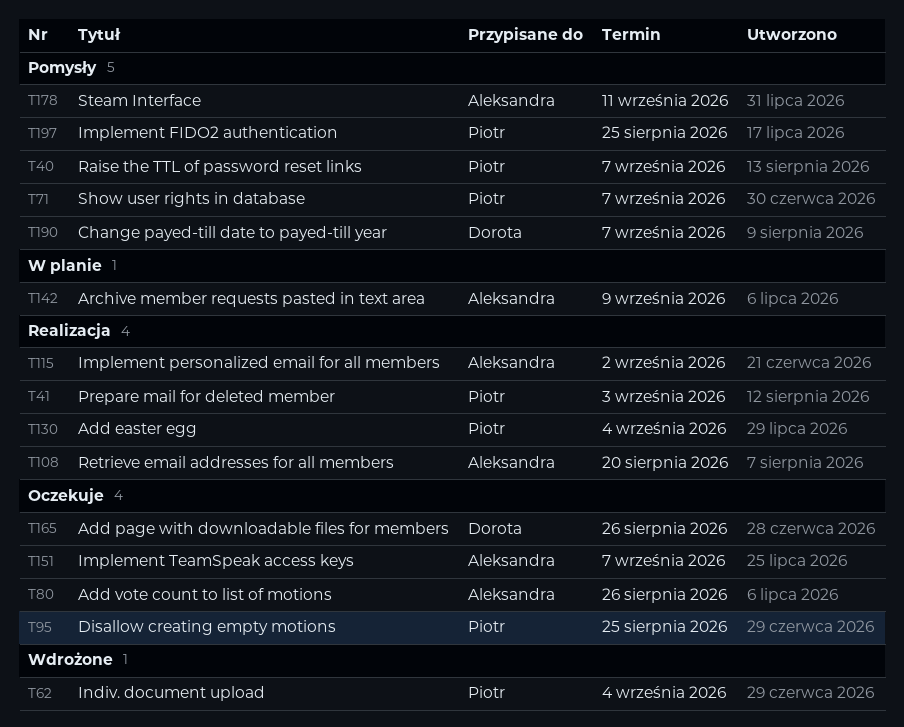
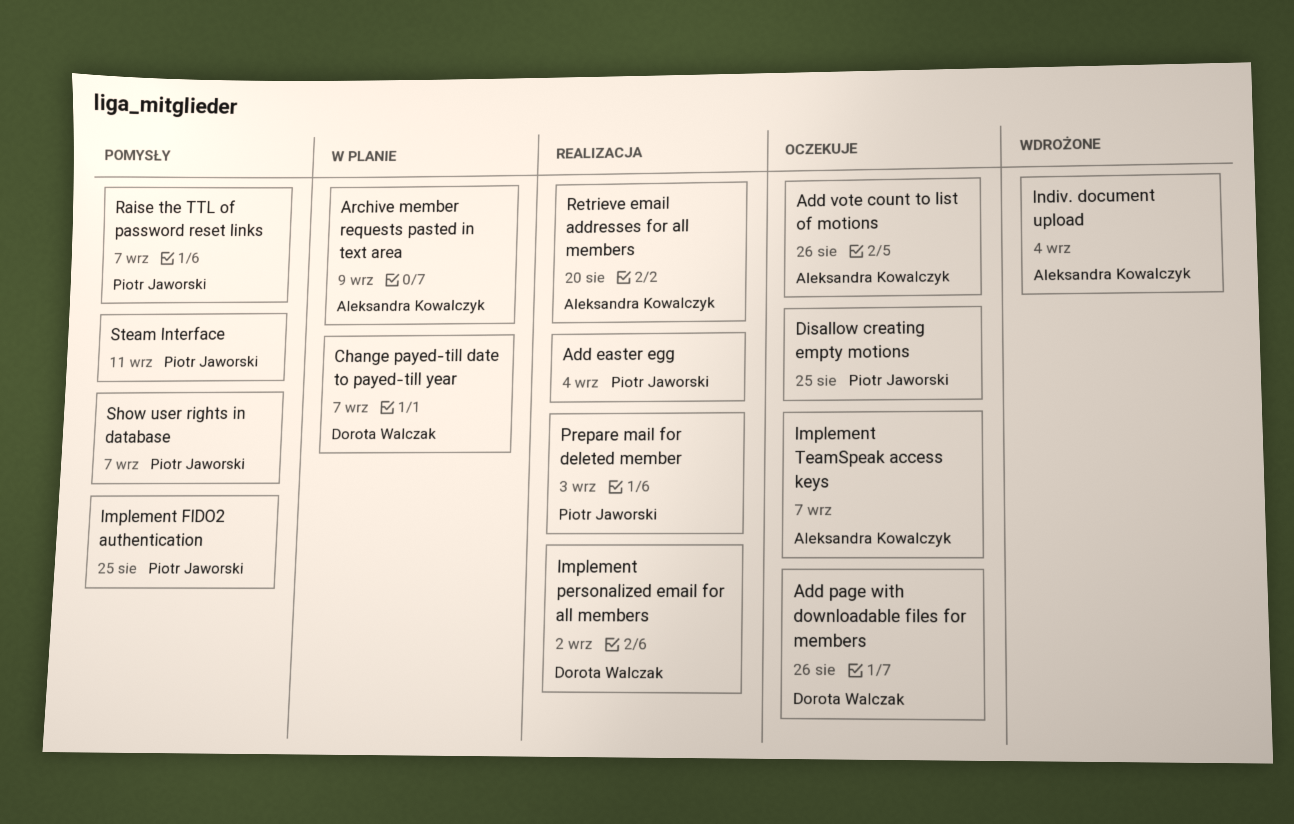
Change payed-till date to payed-till year, status: Pomysły -> W planie
Implement personalized email for all members, owner: Aleksandra Kowalczyk -> Dorota Walczak
Indiv. document upload, owner: Piotr Jaworski -> Aleksandra Kowalczyk
Steam Interface, owner: Aleksandra Kowalczyk -> Piotr Jaworski

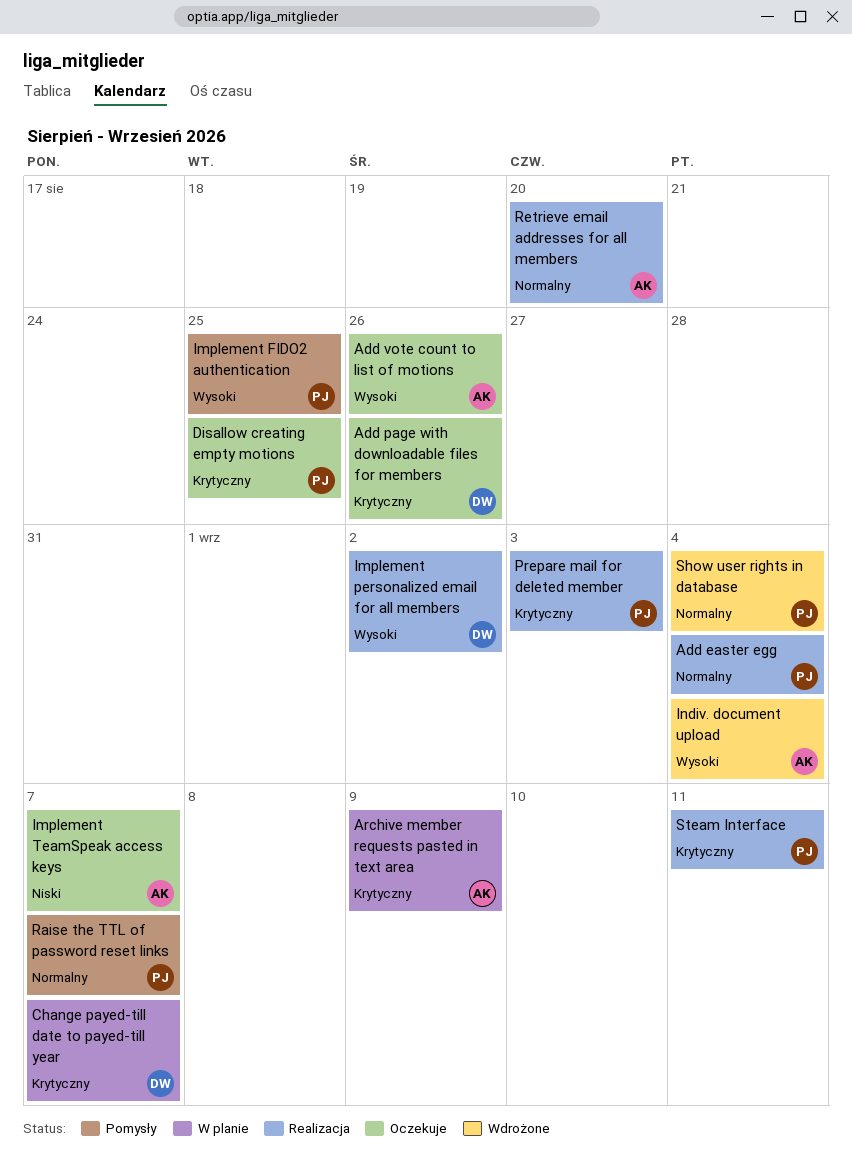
Show user rights in database, status: Pomysły -> Wdrożone
Show user rights in database, due: Sep 7 -> Sep 4
Steam Interface, status: Pomysły -> Realizacja

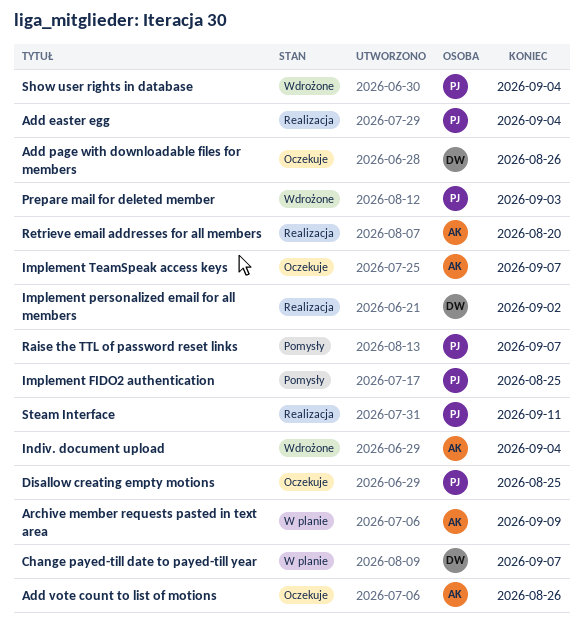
Prepare mail for deleted member, status: Realizacja -> Wdrożone

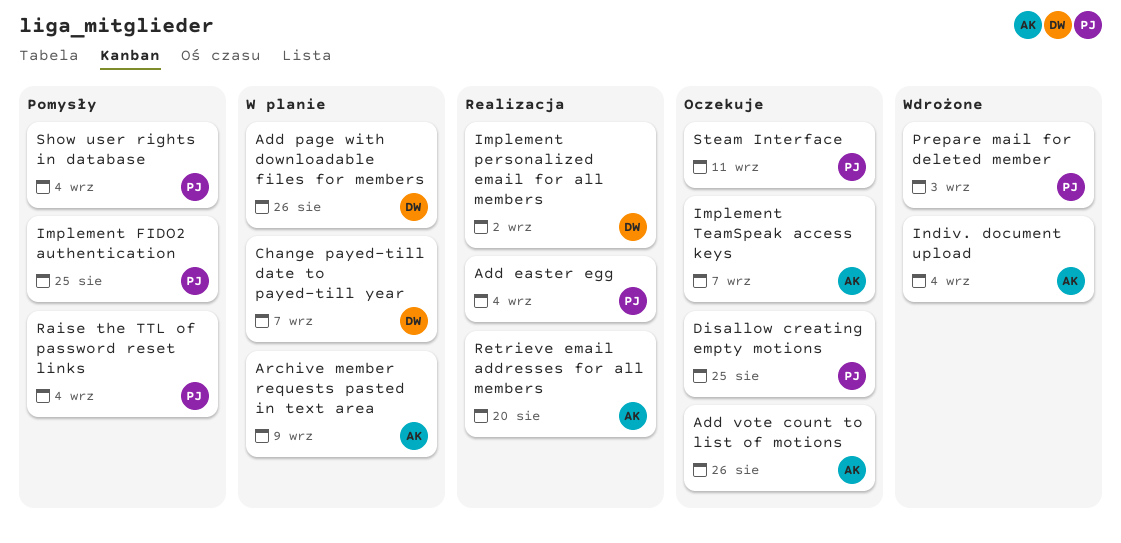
Add page with downloadable files for members, status: Oczekuje -> W planie
Raise the TTL of password reset links, due: Sep 7 -> Sep 4
Show user rights in database, status: Wdrożone -> Pomysły
Steam Interface, status: Realizacja -> Oczekuje

